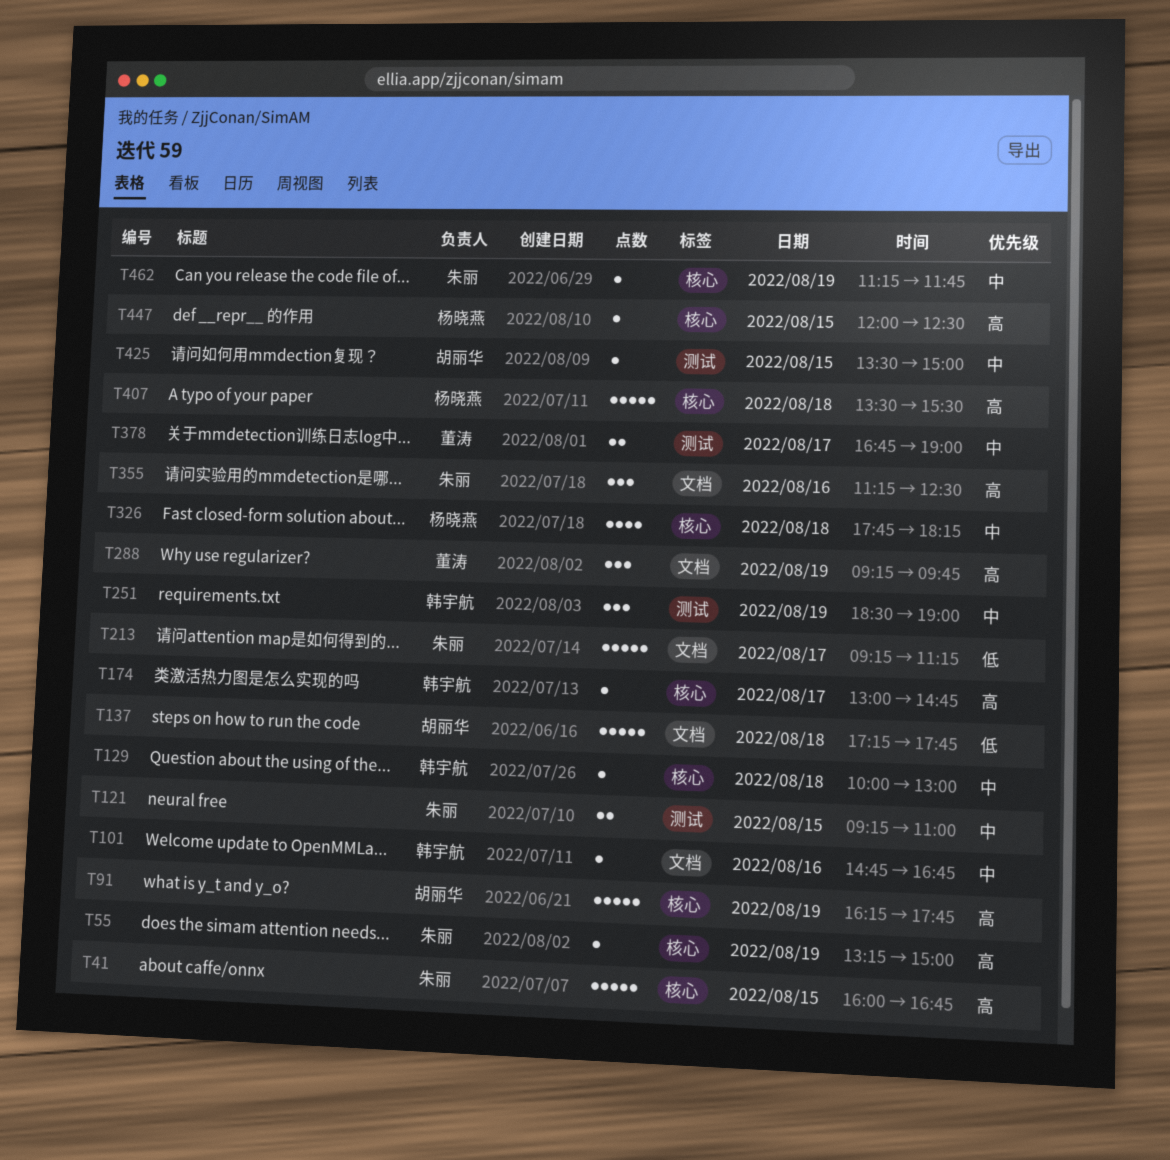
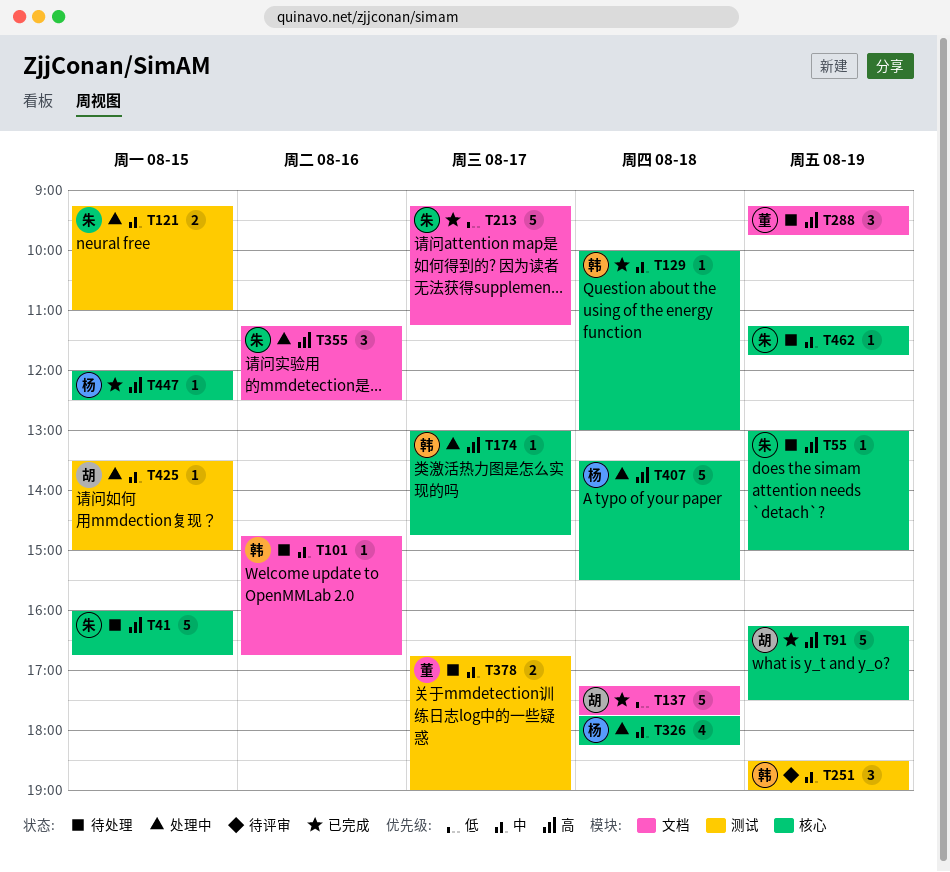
T55, begins: 13:15 -> 13:00
T91, ends: 17:45 -> 17:30

